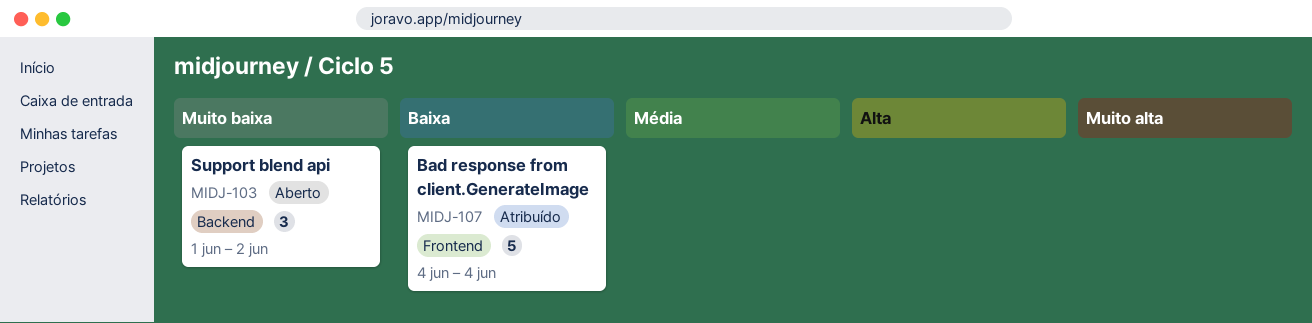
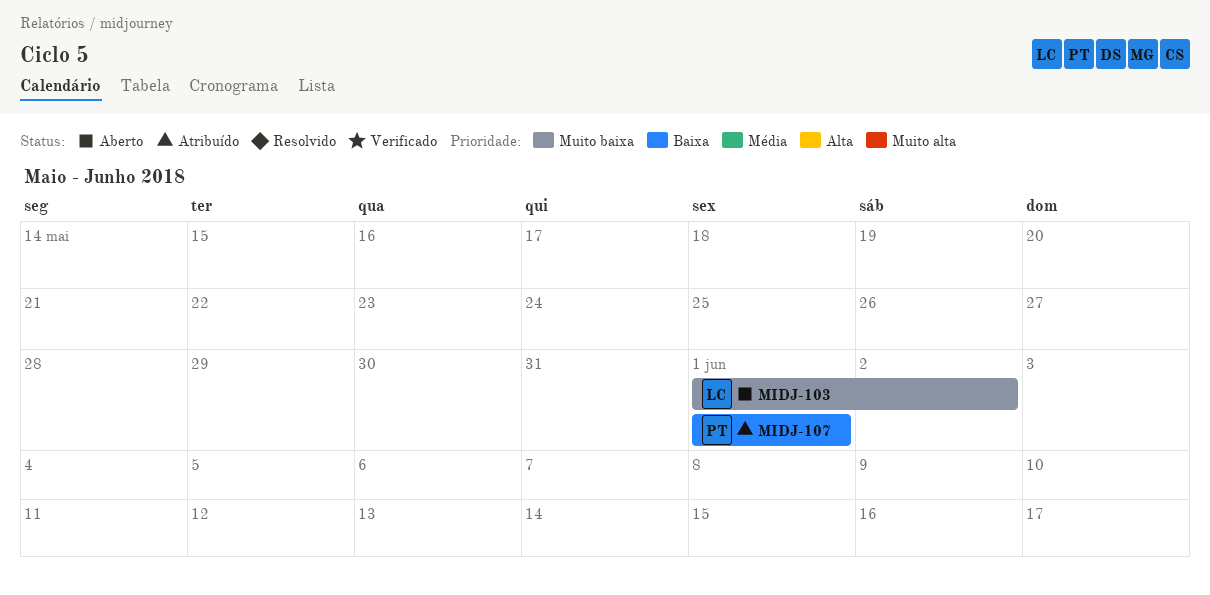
MIDJ-107, start: Jun 4 -> Jun 1
MIDJ-107, due: Jun 4 -> Jun 1

